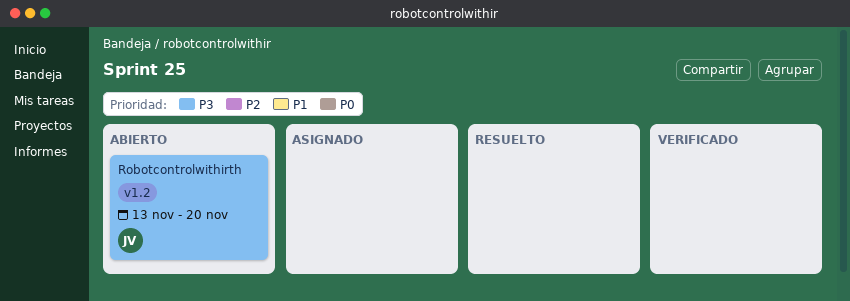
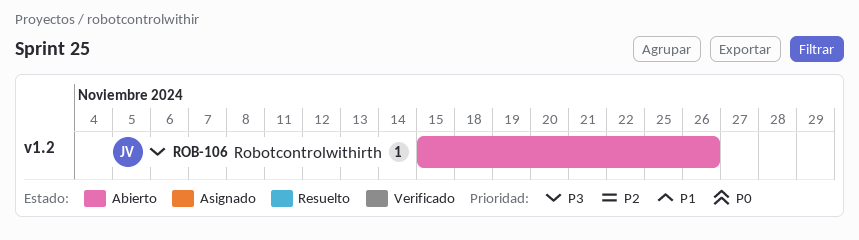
Robotcontrolwithirth, start: Nov 13 -> Nov 15
Robotcontrolwithirth, due: Nov 20 -> Nov 26

